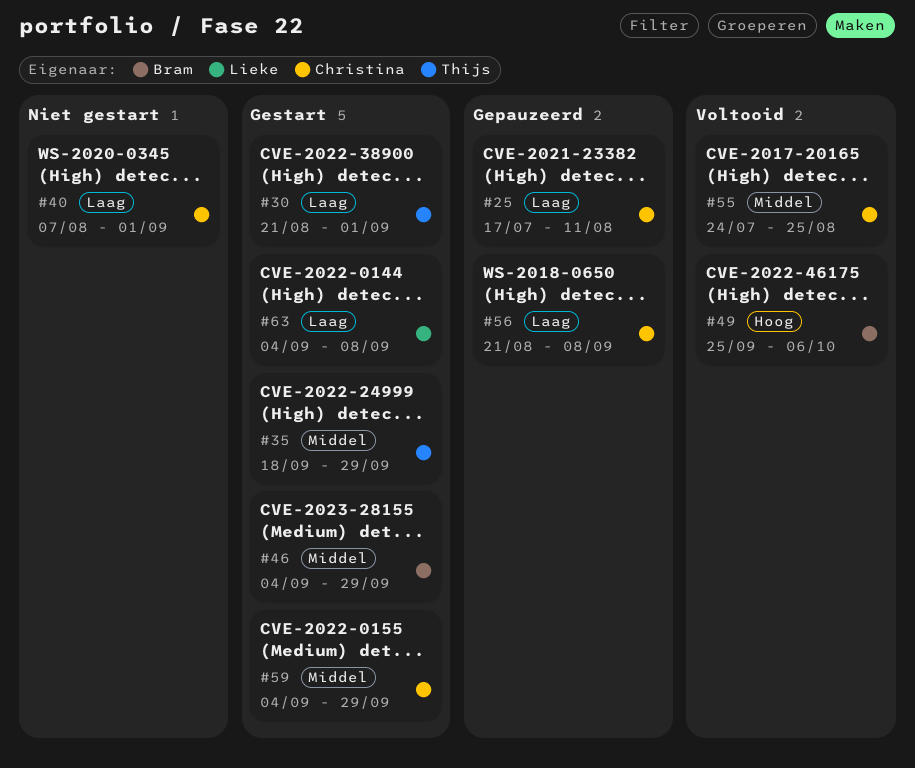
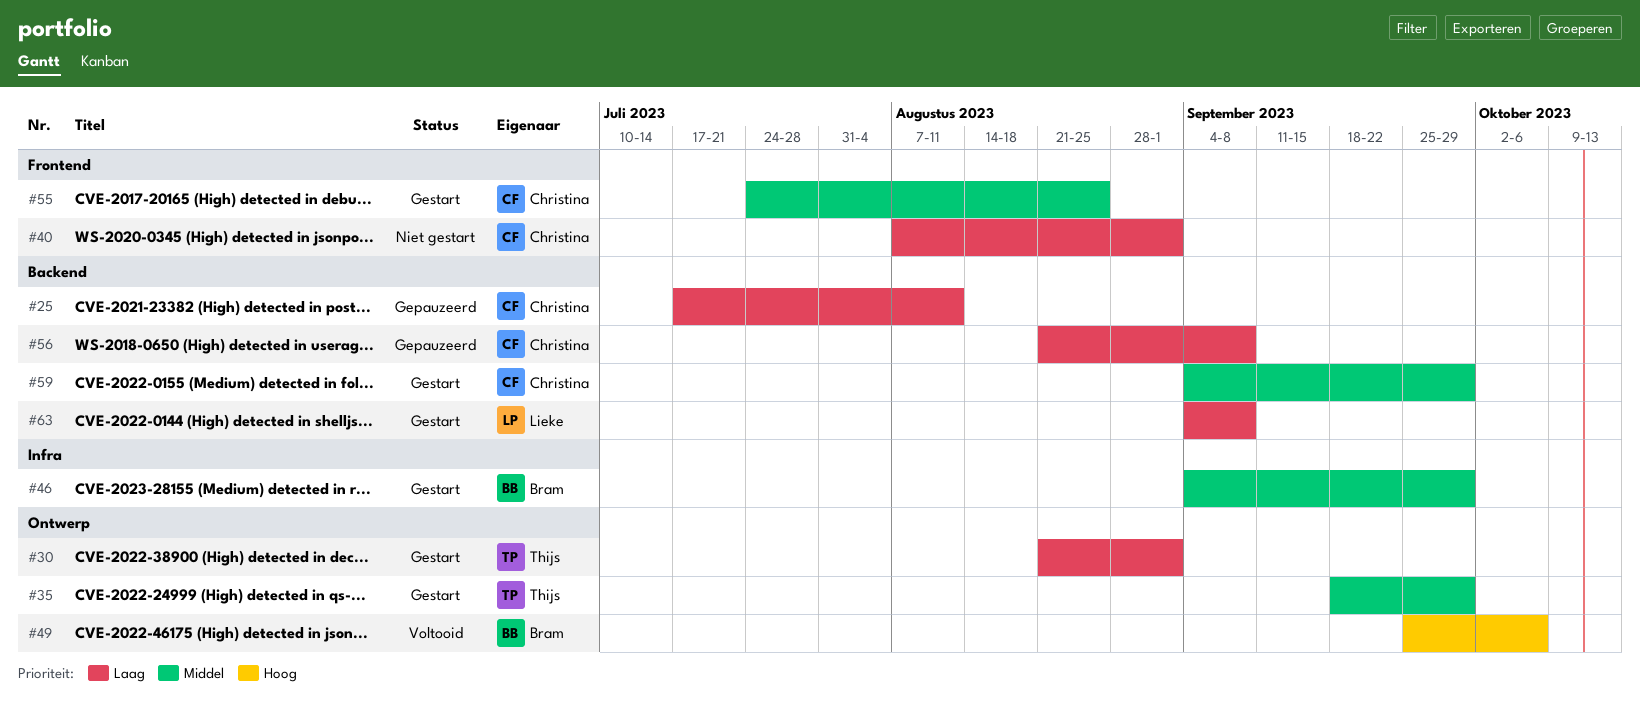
#55, status: Voltooid -> Gestart

